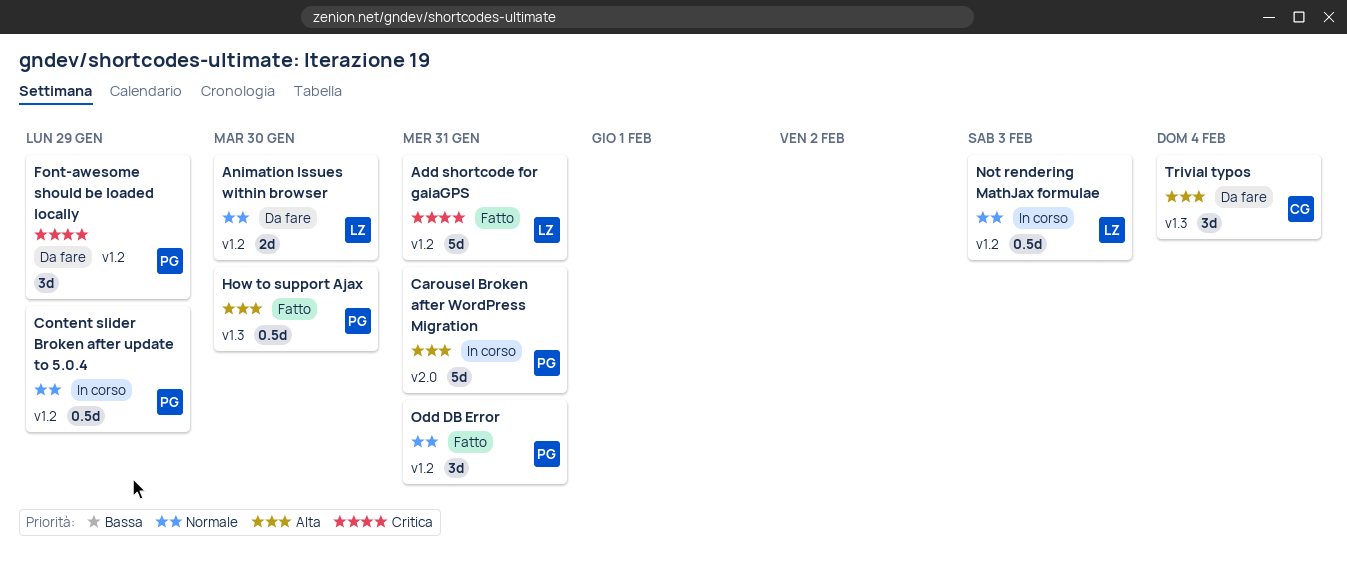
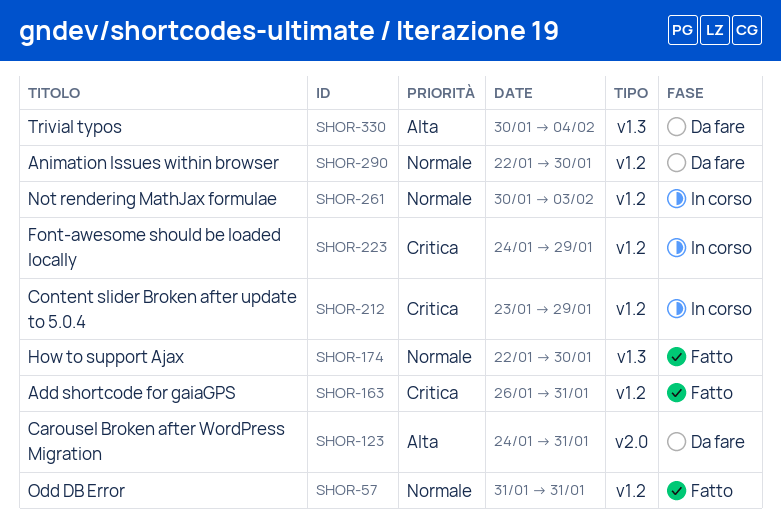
Carousel Broken after WordPress Migration, status: In corso -> Da fare
Content slider Broken after update to 5.0.4, priority: Normale -> Critica
Font-awesome should be loaded locally, status: Da fare -> In corso
How to support Ajax, priority: Alta -> Normale

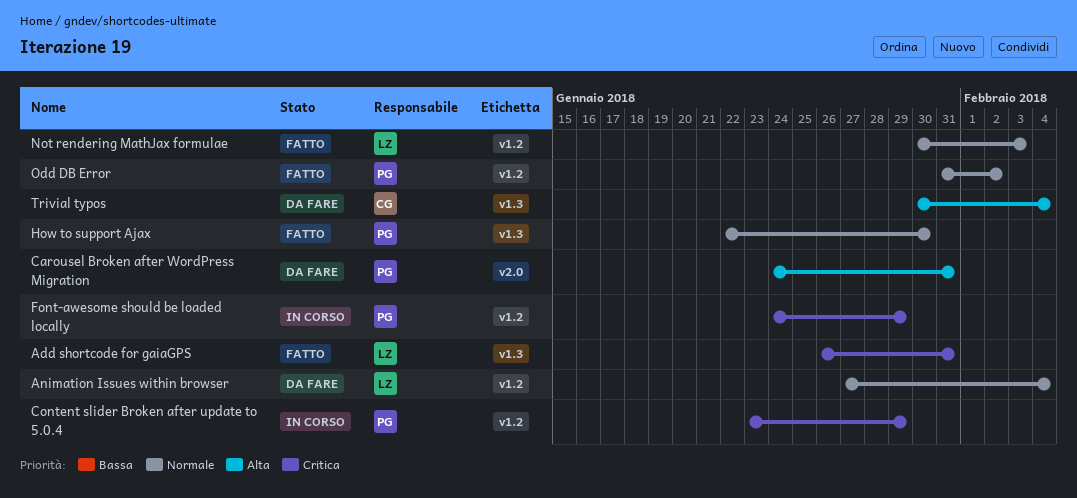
Add shortcode for gaiaGPS, label: v1.2 -> v1.3
Animation Issues within browser, start: Jan 22 -> Jan 27
Animation Issues within browser, due: Jan 30 -> Feb 4
Not rendering MathJax formulae, status: In corso -> Fatto
Odd DB Error, due: Jan 31 -> Feb 2

